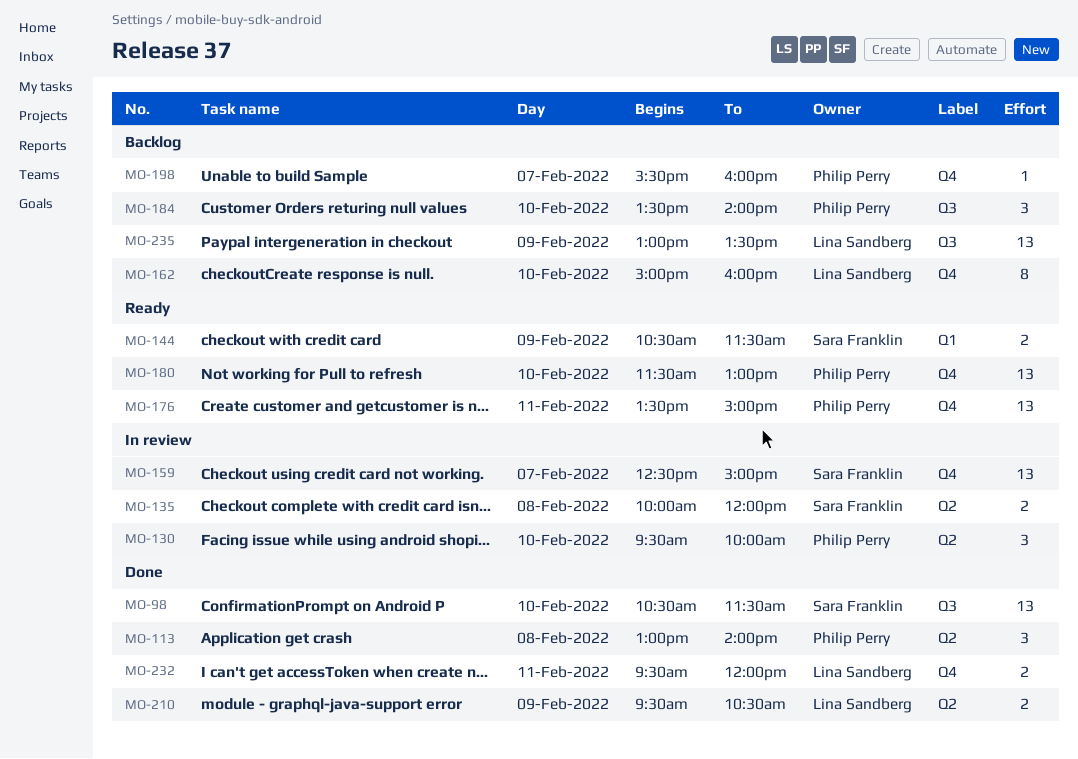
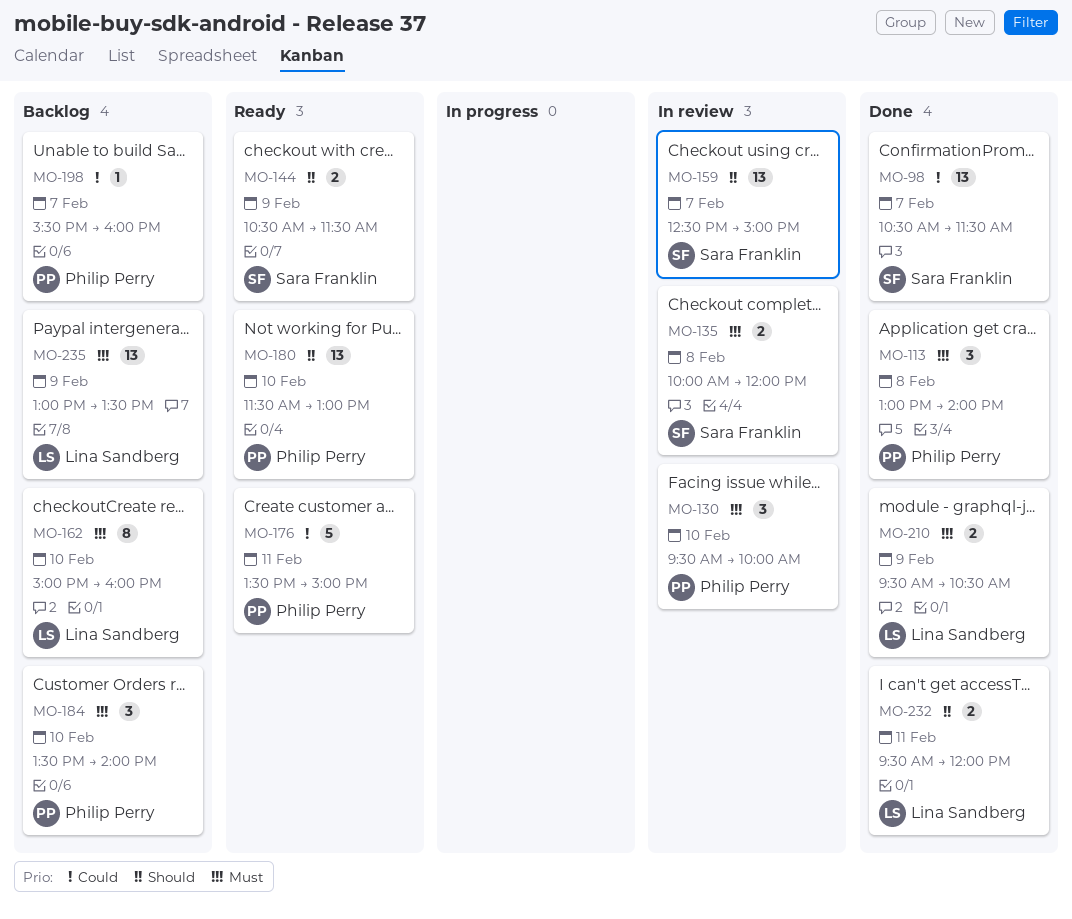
MO-98, day: Feb 10 -> Feb 7
MO-176, estimate: 13 -> 5

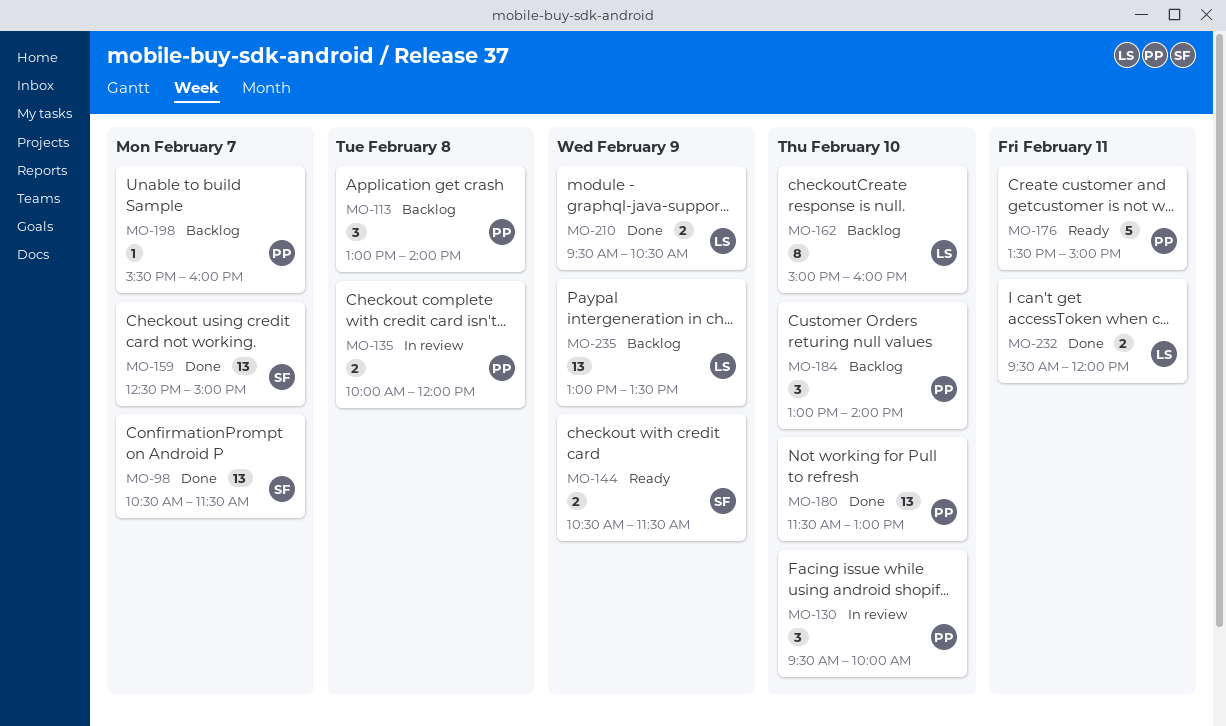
MO-113, status: Done -> Backlog
MO-135, owner: Sara Franklin -> Philip Perry
MO-159, status: In review -> Done
MO-180, status: Ready -> Done
MO-184, begins: 13:30 -> 13:00

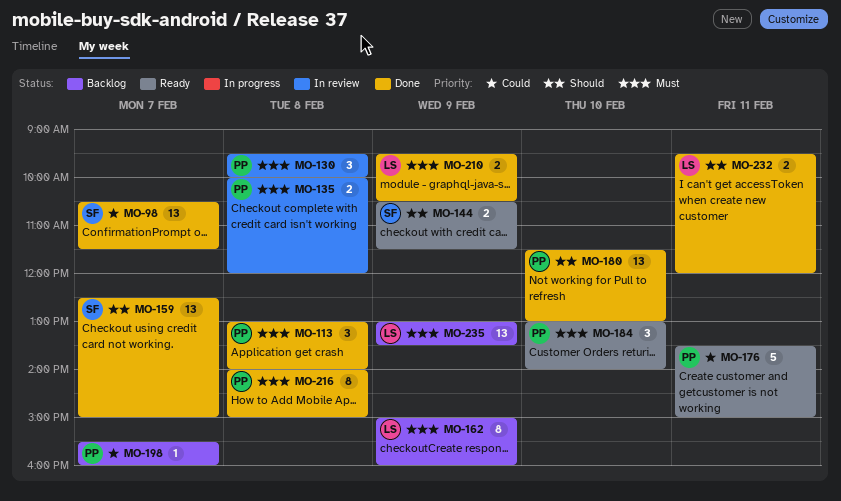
MO-113, status: Backlog -> Done
MO-130, day: Feb 10 -> Feb 8
MO-162, day: Feb 10 -> Feb 9
MO-184, status: Backlog -> Ready
MO-216: none -> present

